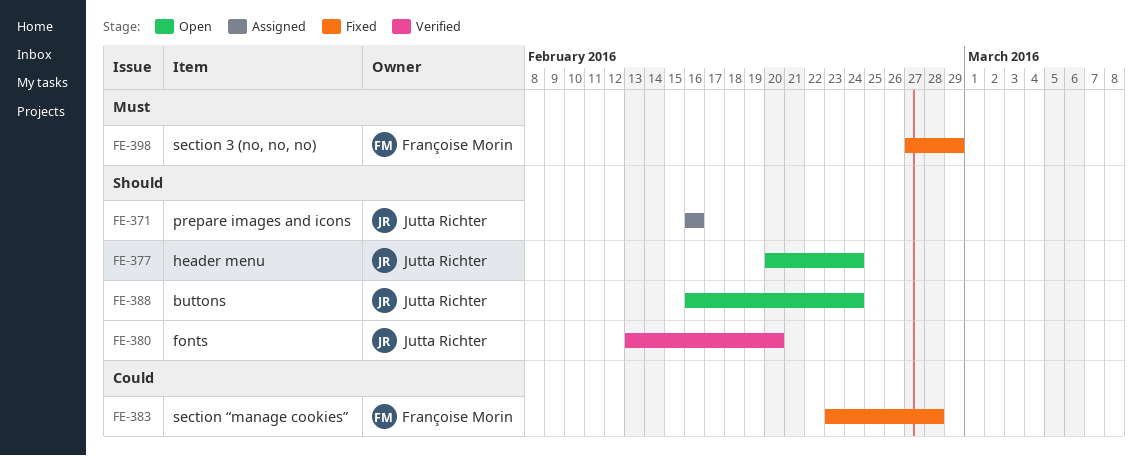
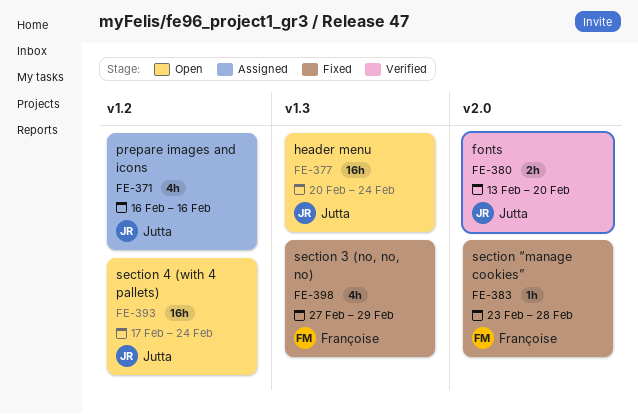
FE-388: present -> none
FE-393: none -> present

